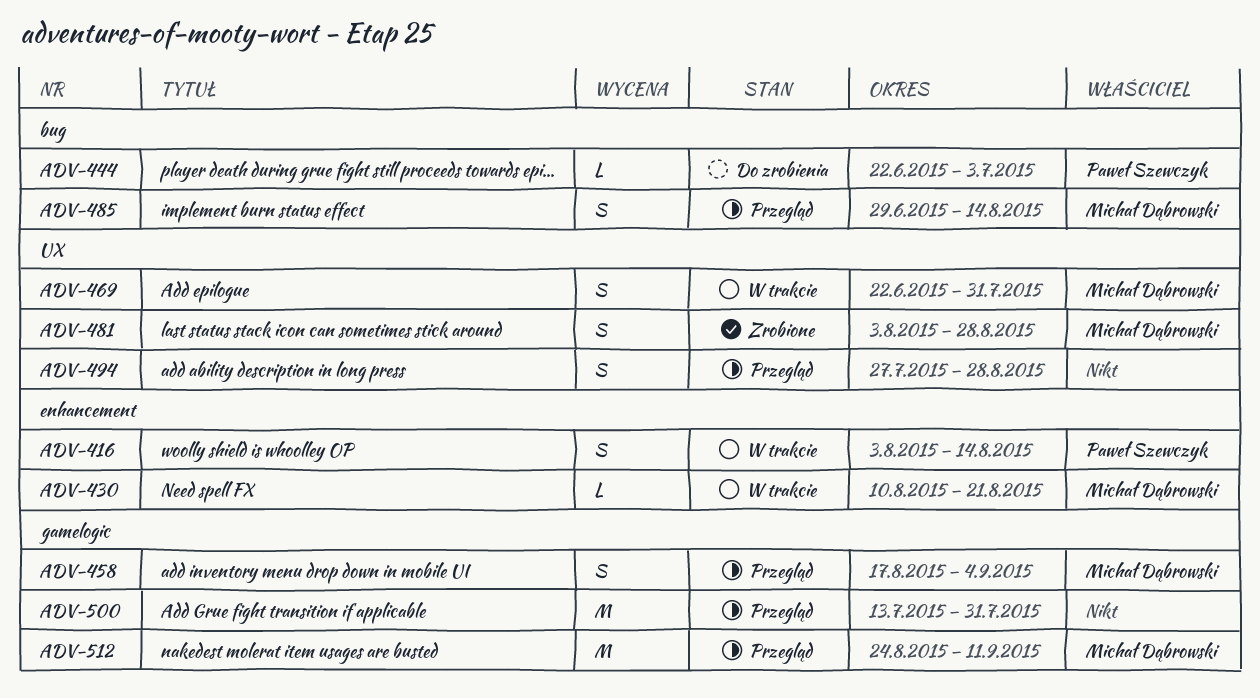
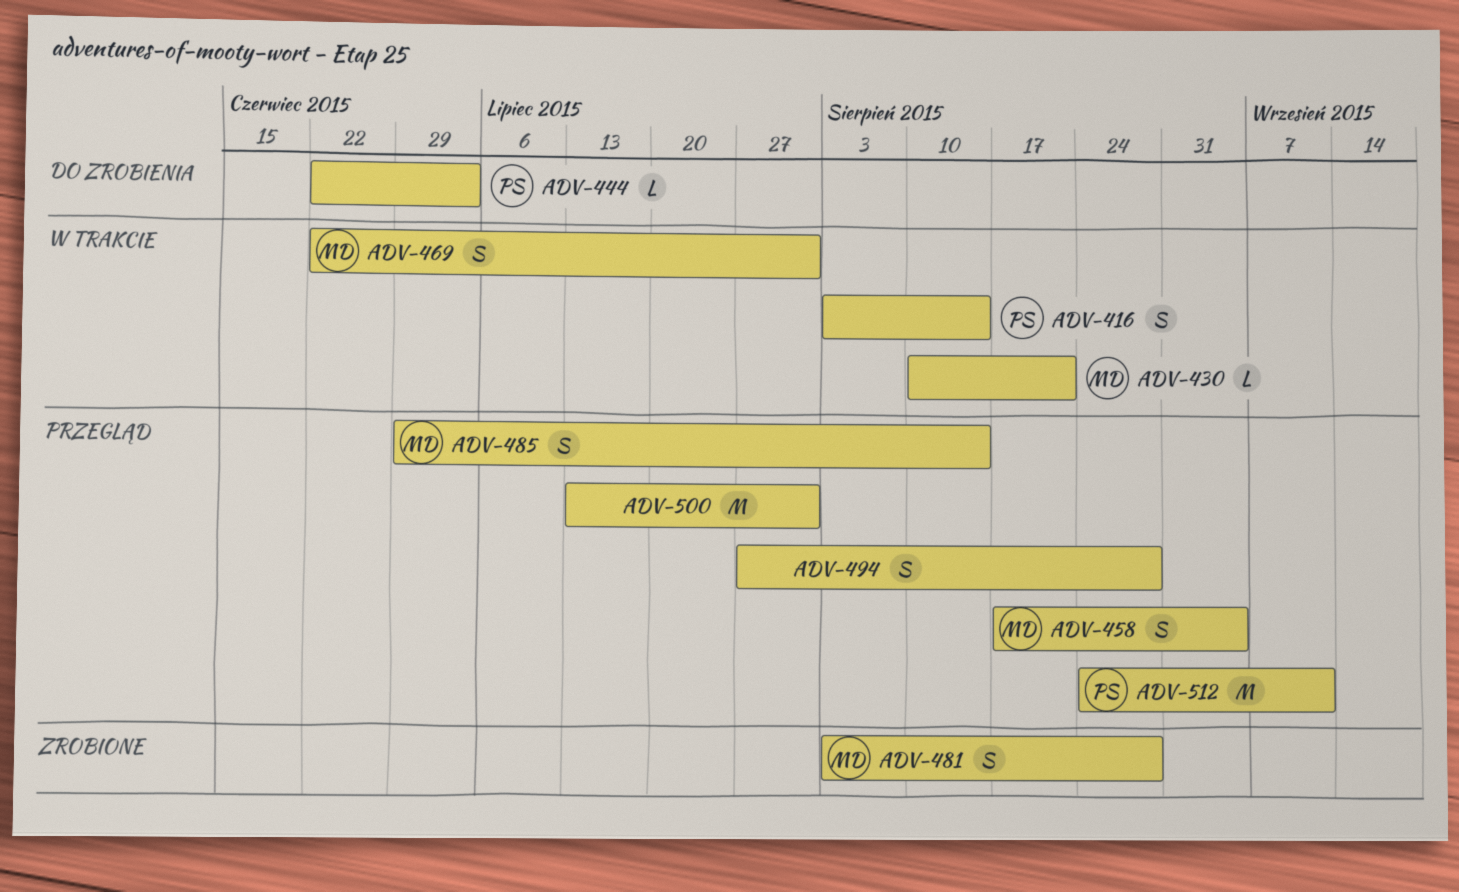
ADV-512, owner: Michał Dąbrowski -> Paweł Szewczyk

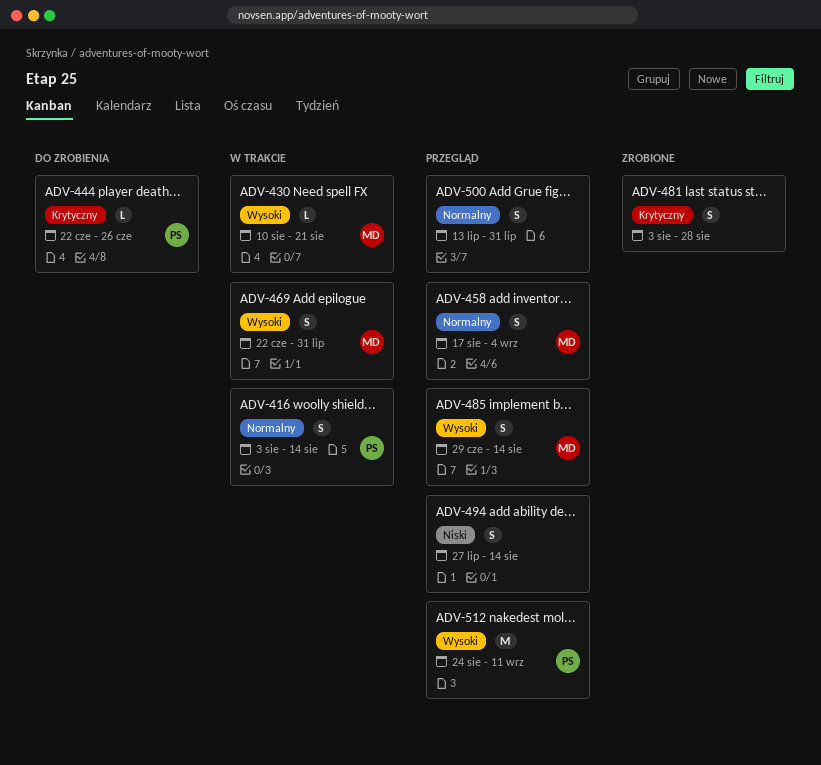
ADV-444, due: Jul 3 -> Jun 26
ADV-481, owner: MD -> none
ADV-494, due: Aug 28 -> Aug 14
ADV-500, estimate: M -> S

